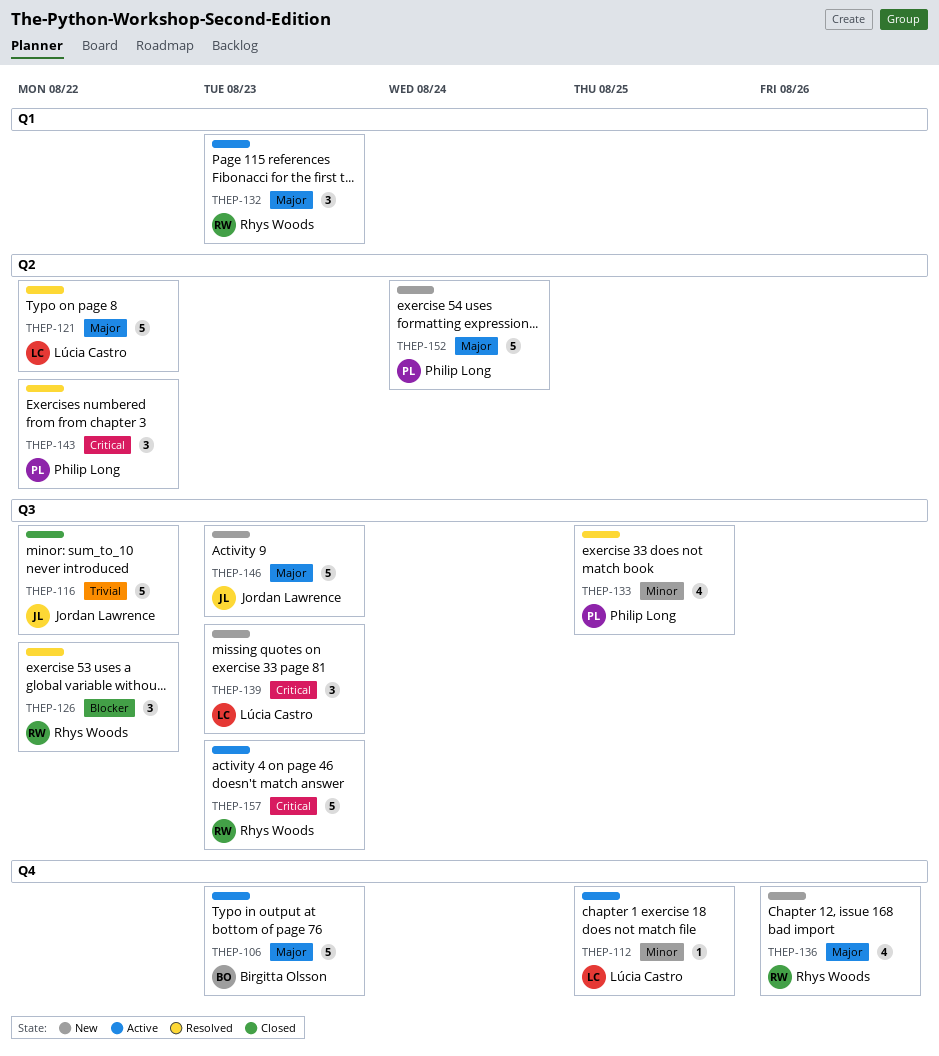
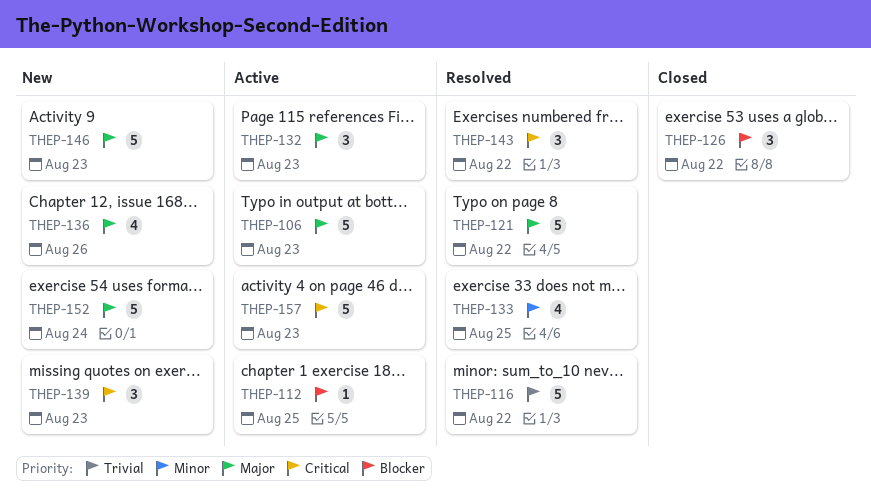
THEP-112, priority: Minor -> Blocker
THEP-116, status: Closed -> Resolved
THEP-126, status: Resolved -> Closed

